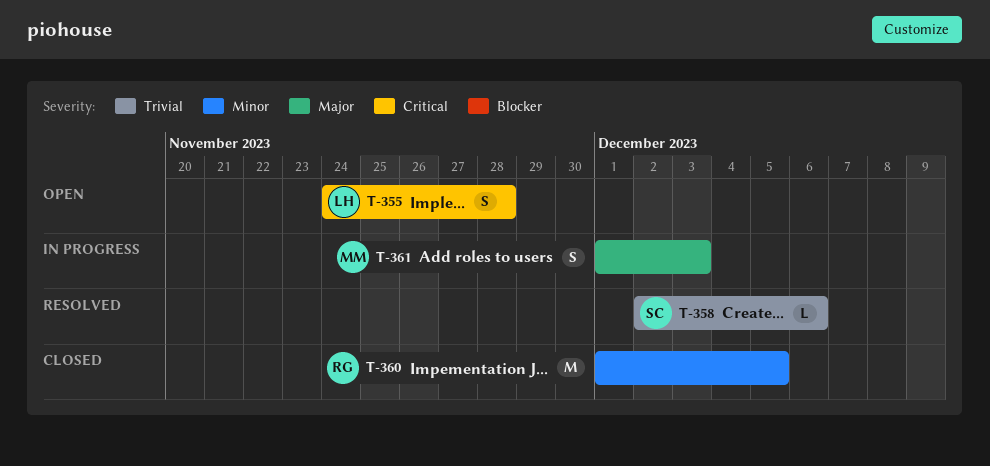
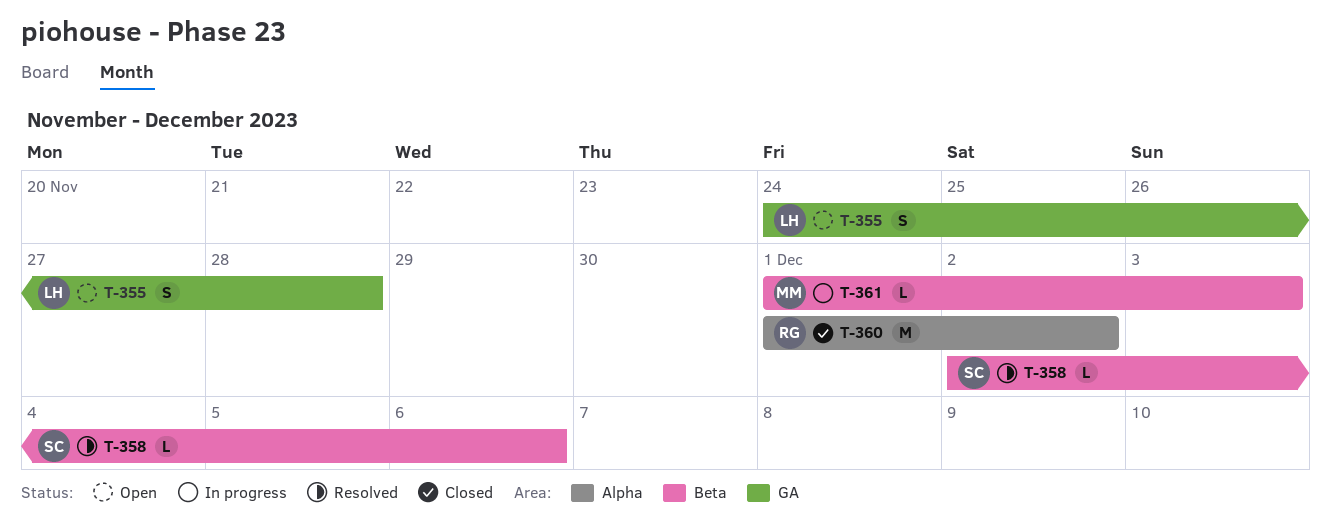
T-360, due: Dec 5 -> Dec 2
T-361, estimate: S -> L

